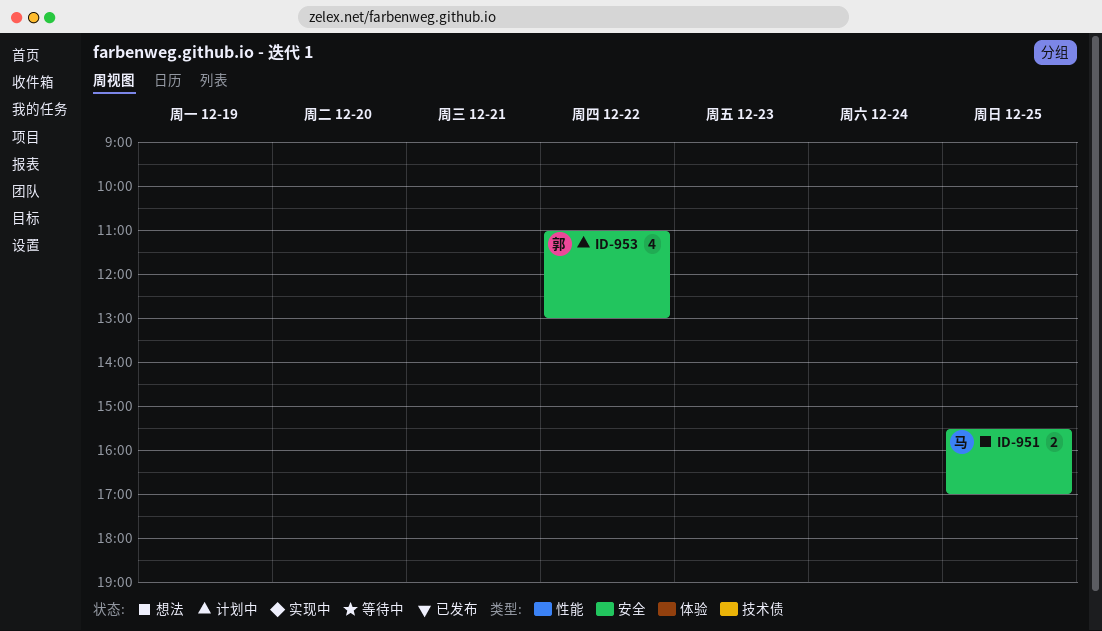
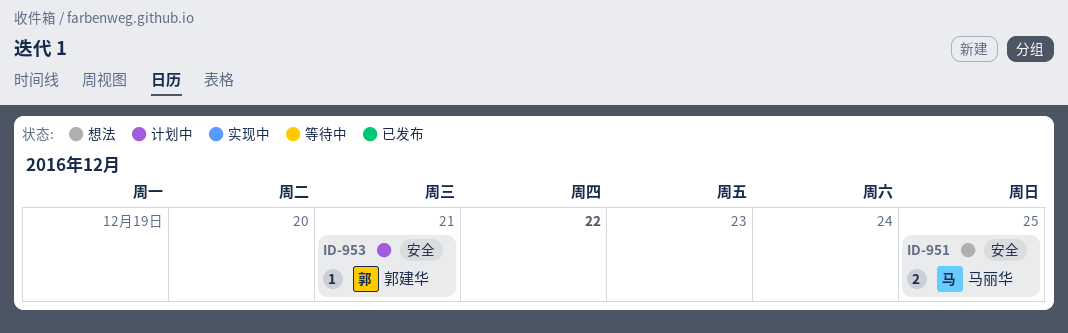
ID-953, estimate: 4 -> 1
ID-953, day: Dec 22 -> Dec 21

